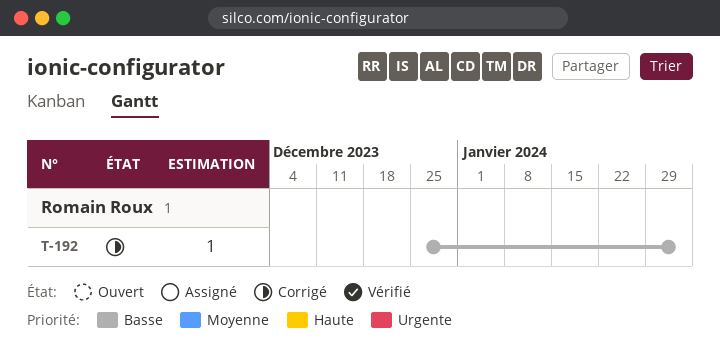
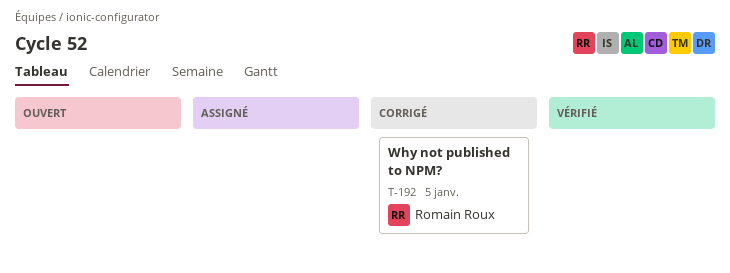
T-192, due: Feb 2 -> Jan 5

